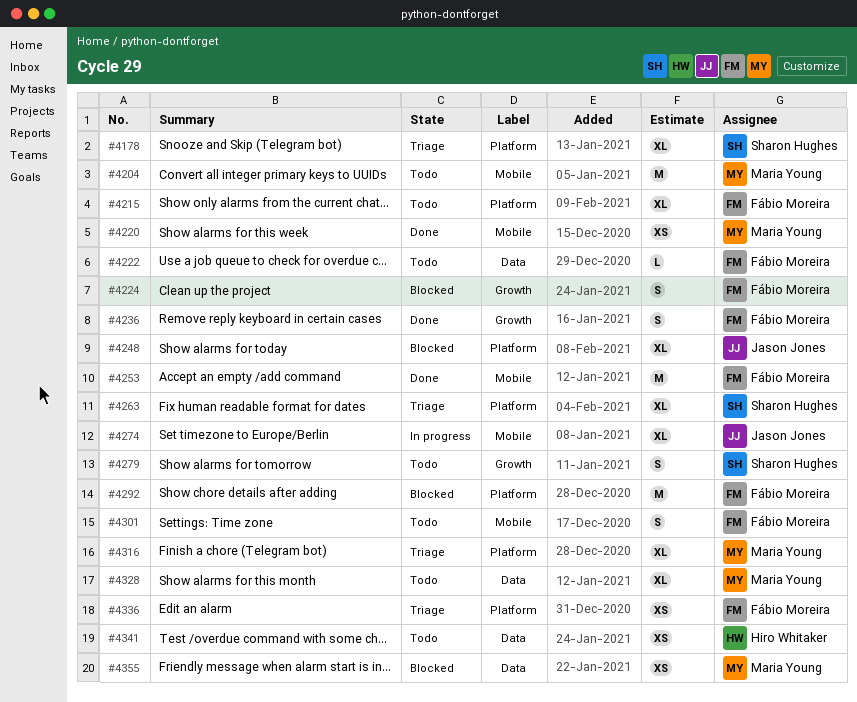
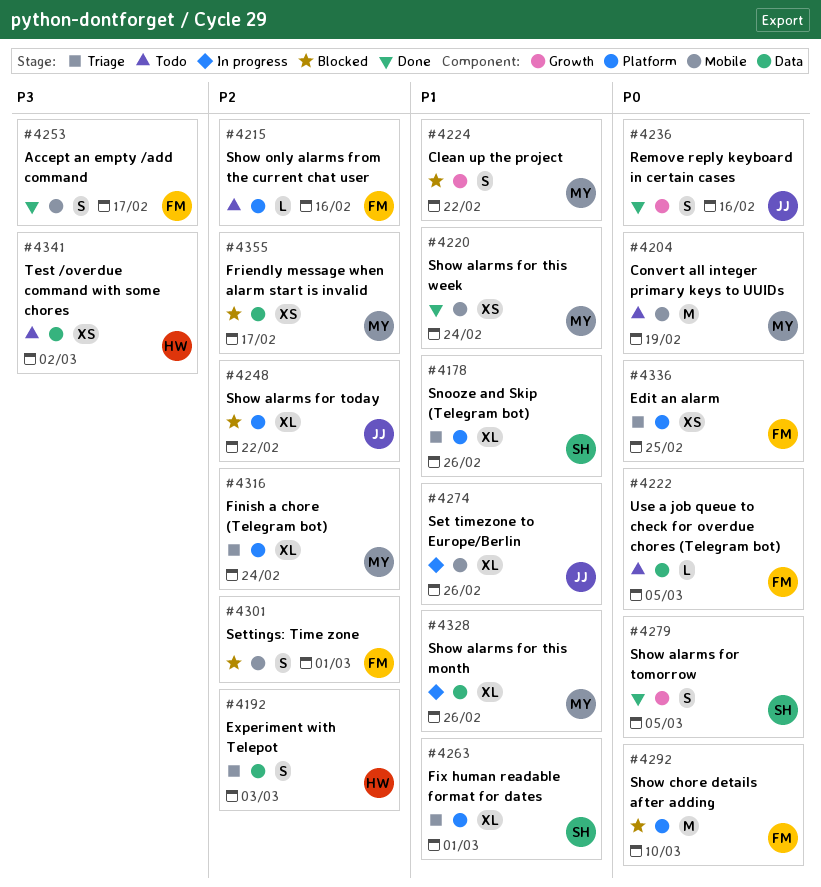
#4192: none -> present
#4215, estimate: XL -> L
#4224, owner: Fábio Moreira -> Maria Young
#4236, owner: Fábio Moreira -> Jason Jones
#4253, estimate: M -> S
#4279, status: Todo -> Done
#4301, status: Todo -> Blocked
#4328, status: Todo -> In progress

